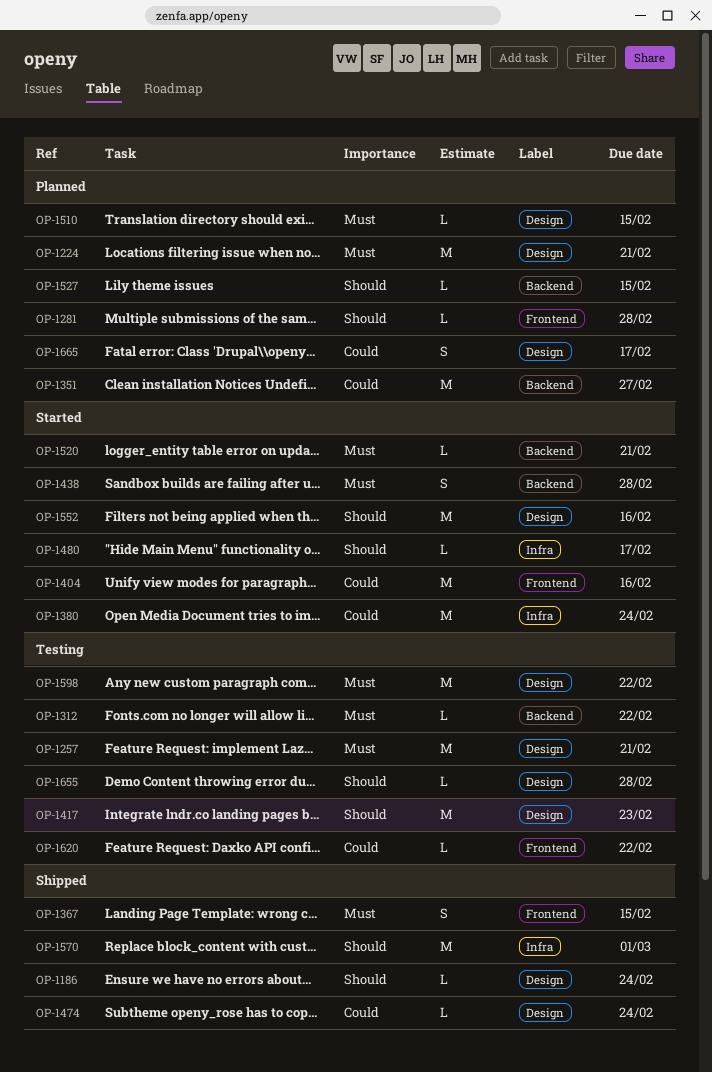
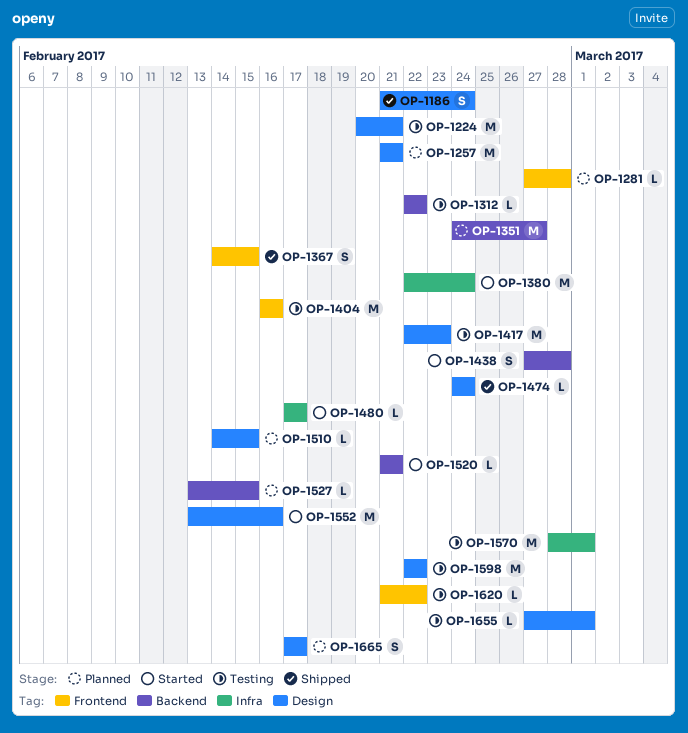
OP-1186, estimate: L -> S
OP-1224, status: Planned -> Testing
OP-1257, status: Testing -> Planned
OP-1404, status: Started -> Testing
OP-1570, status: Shipped -> Testing
OP-1655, due: Feb 28 -> Mar 1

